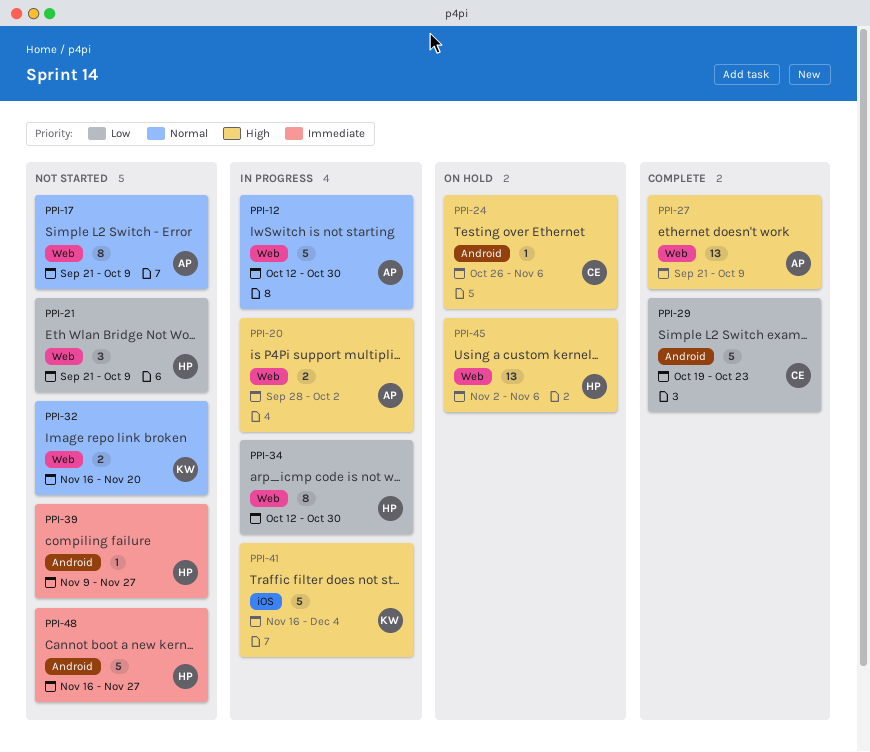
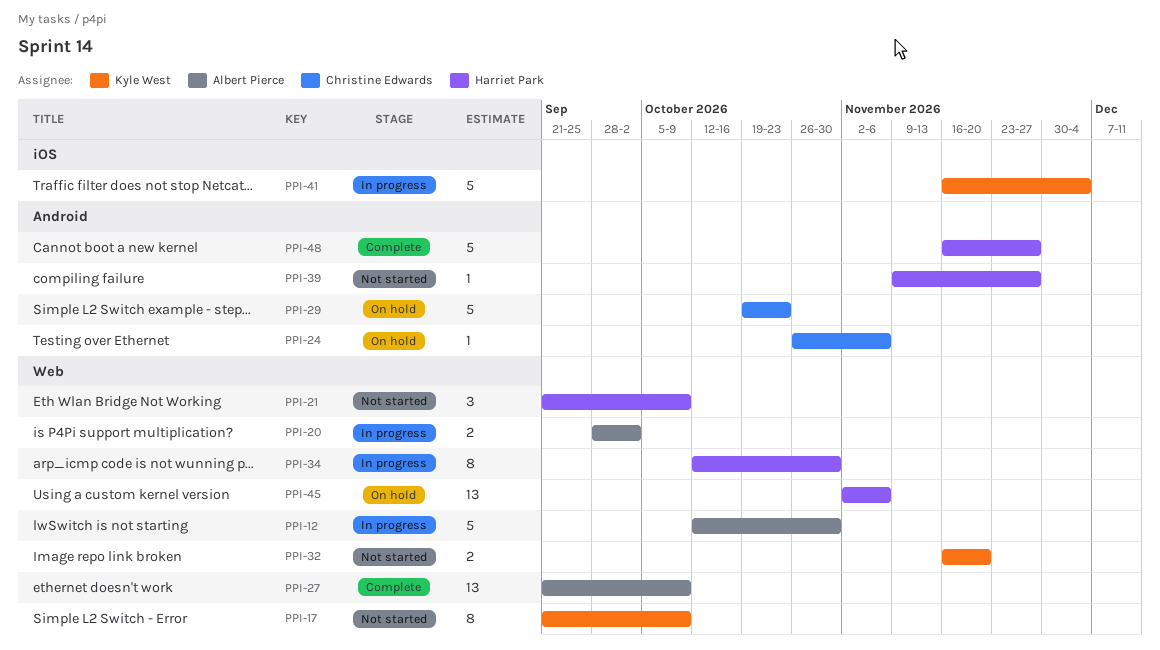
PPI-17, owner: Albert Pierce -> Kyle West
PPI-29, status: Complete -> On hold
PPI-48, status: Not started -> Complete

